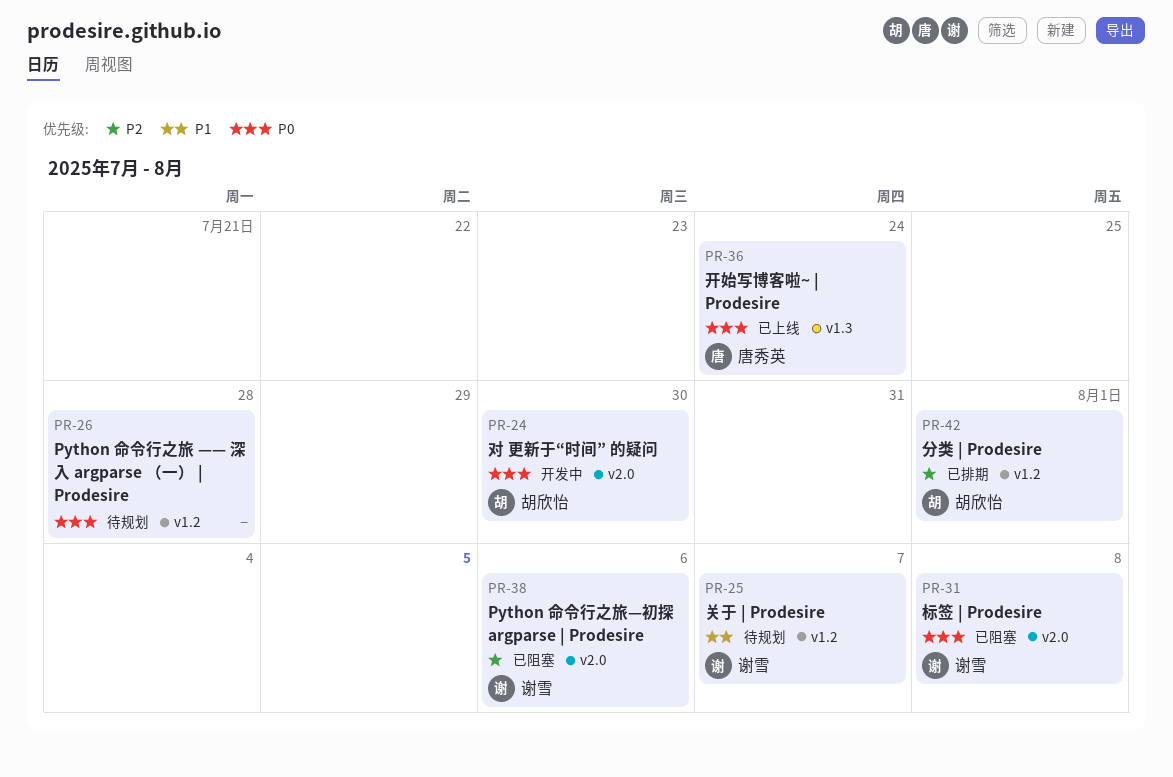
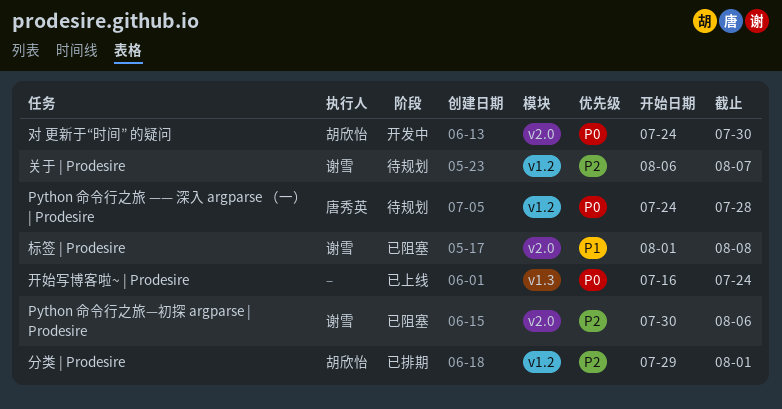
Python 命令行之旅 —— 深入 argparse （一） | Prodesire, owner: none -> 唐秀英
关于 | Prodesire, priority: P1 -> P2
开始写博客啦~ | Prodesire, owner: 唐秀英 -> none
标签 | Prodesire, priority: P0 -> P1

